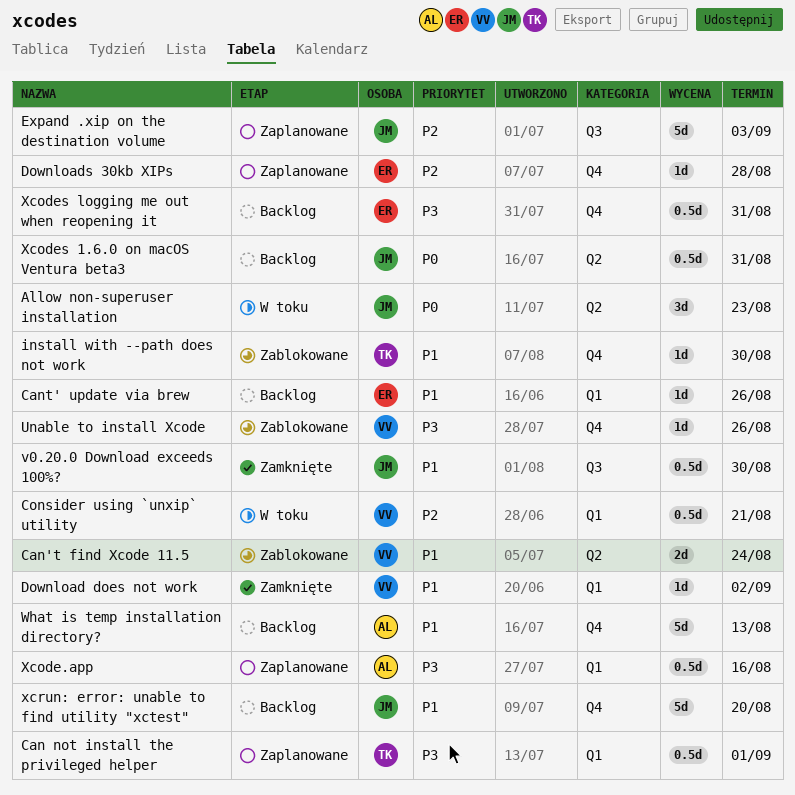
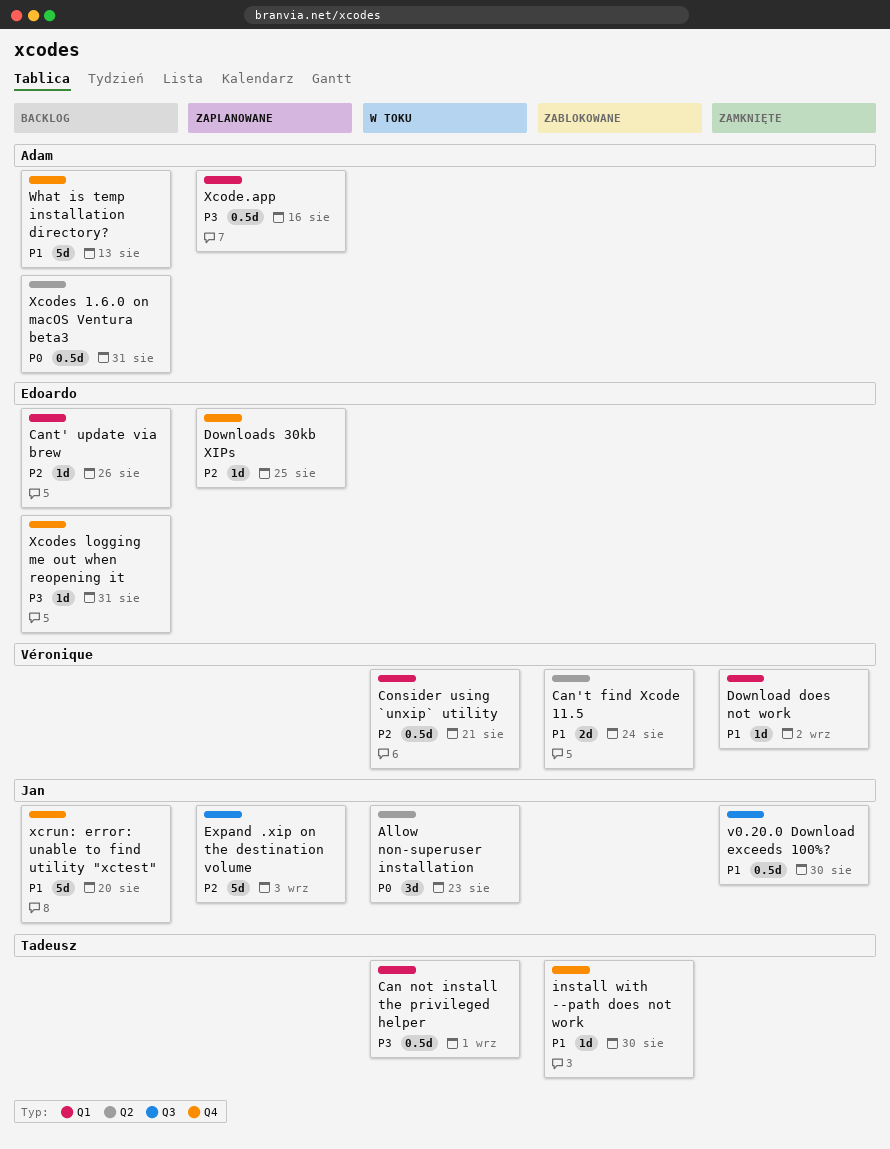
Can not install the privileged helper, status: Zaplanowane -> W toku
Cant' update via brew, priority: P1 -> P2
Downloads 30kb XIPs, due: Aug 28 -> Aug 25
Unable to install Xcode: present -> none
Xcodes 1.6.0 on macOS Ventura beta3, owner: Jan -> Adam
Xcodes logging me out when reopening it, estimate: 0.5d -> 1d

